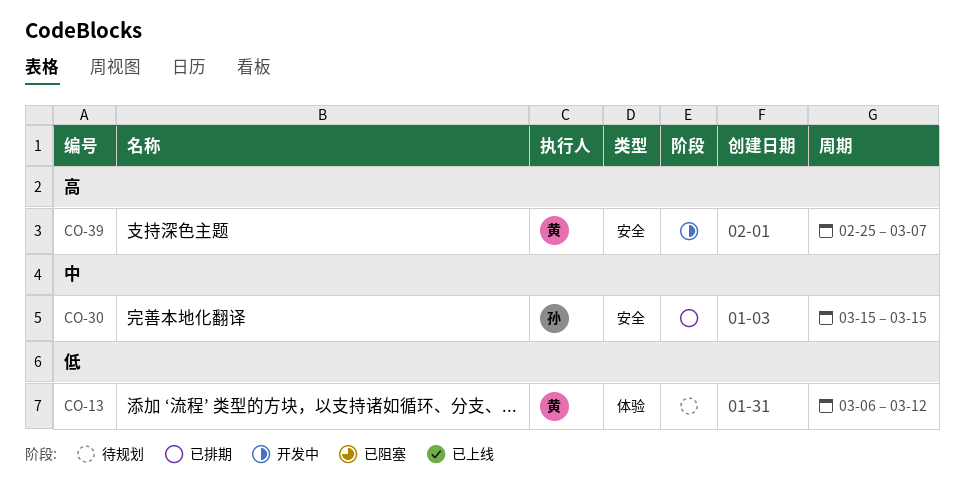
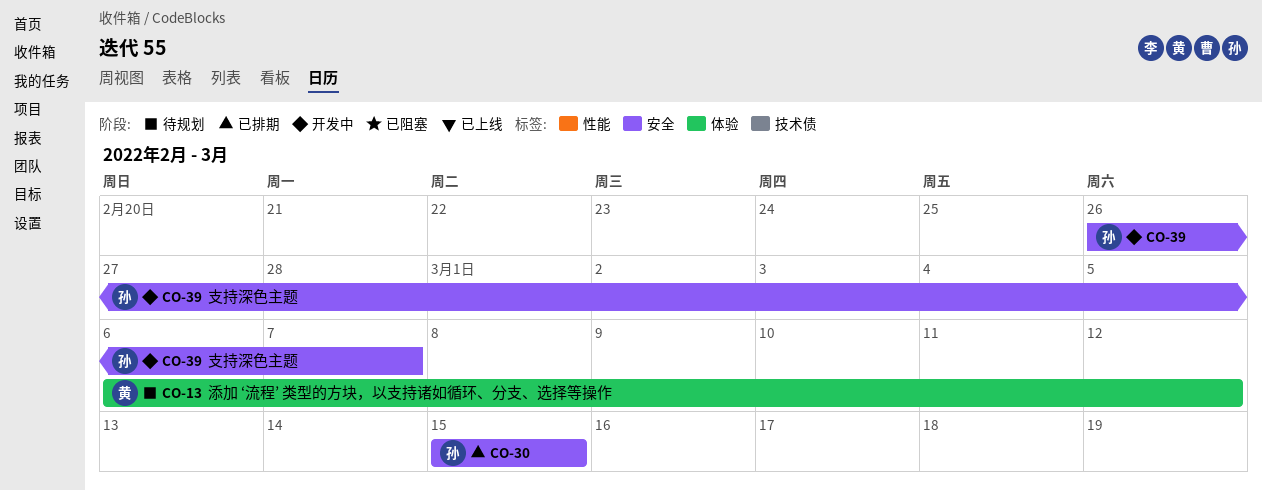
CO-39, owner: 黄 -> 孙
CO-39, start: Feb 25 -> Feb 26

